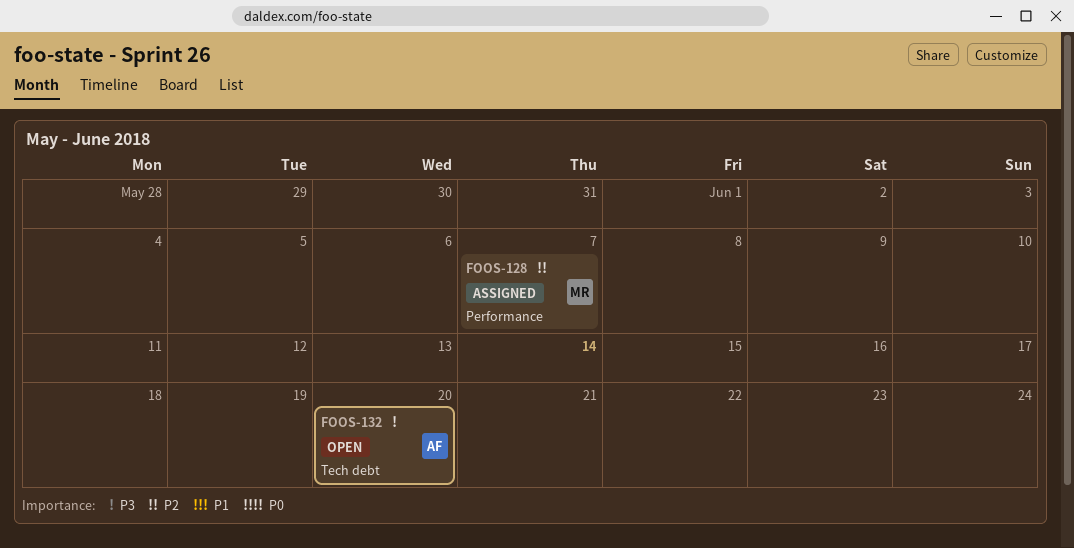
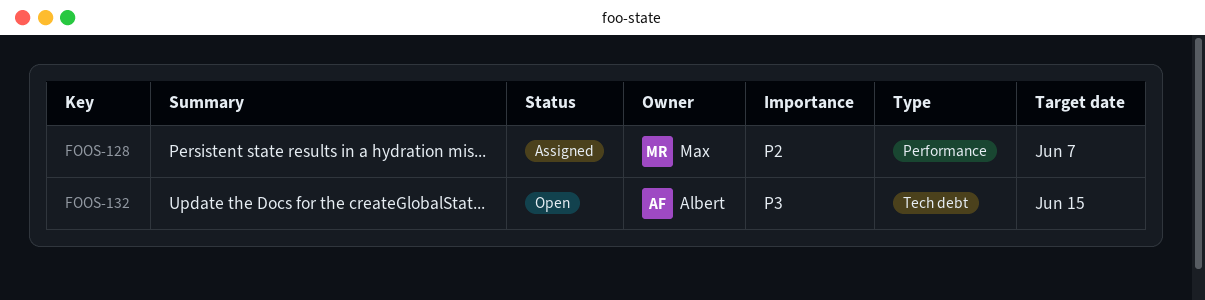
FOOS-132, due: Jun 20 -> Jun 15

